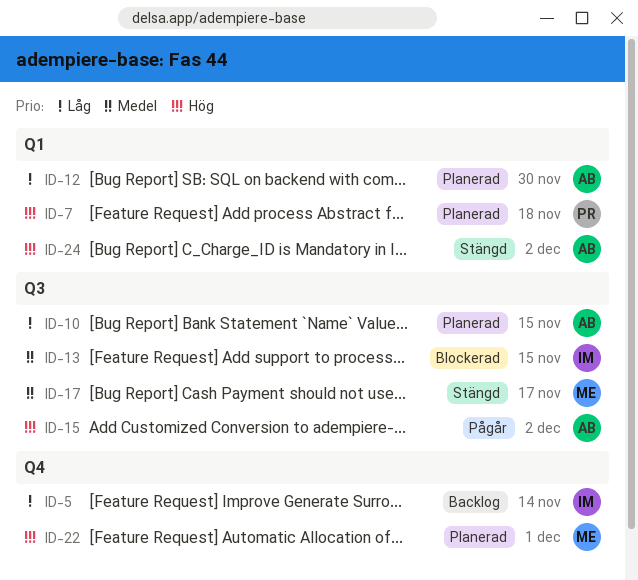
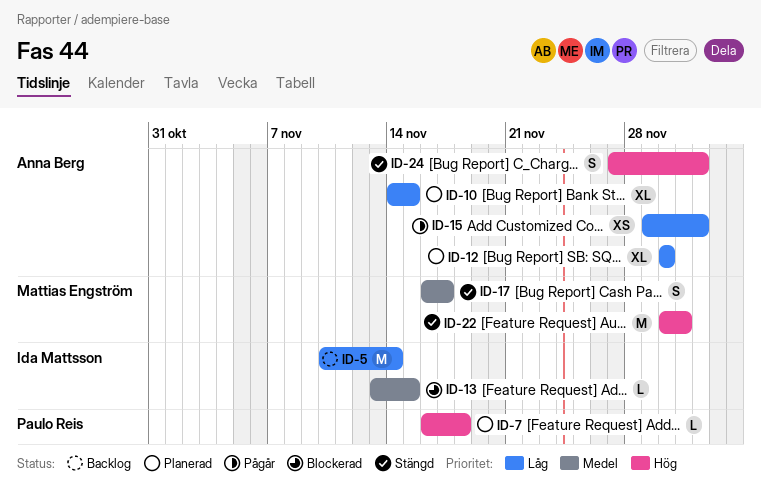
ID-15, priority: Hög -> Låg
ID-22, status: Planerad -> Stängd

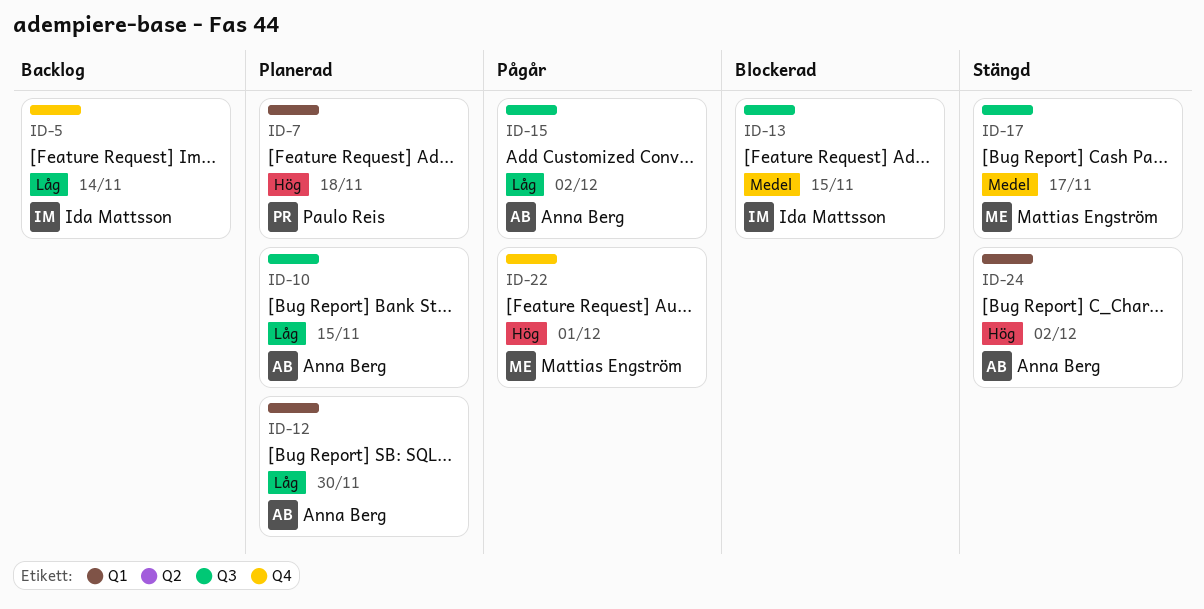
ID-22, status: Stängd -> Pågår

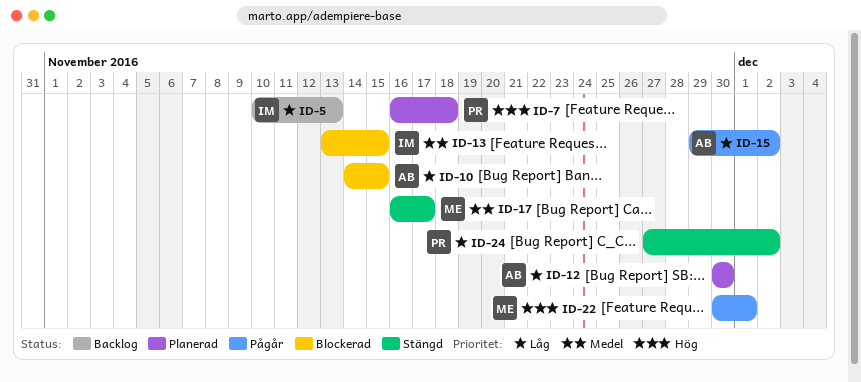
ID-5, due: Nov 14 -> Nov 13
ID-10, status: Planerad -> Blockerad
ID-24, owner: Anna Berg -> Paulo Reis
ID-24, priority: Hög -> Låg

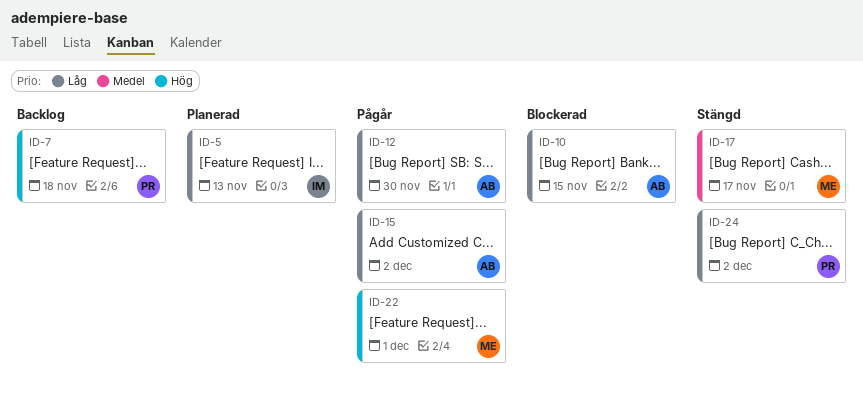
ID-5, status: Backlog -> Planerad
ID-7, status: Planerad -> Backlog
ID-12, status: Planerad -> Pågår
ID-13: present -> none

